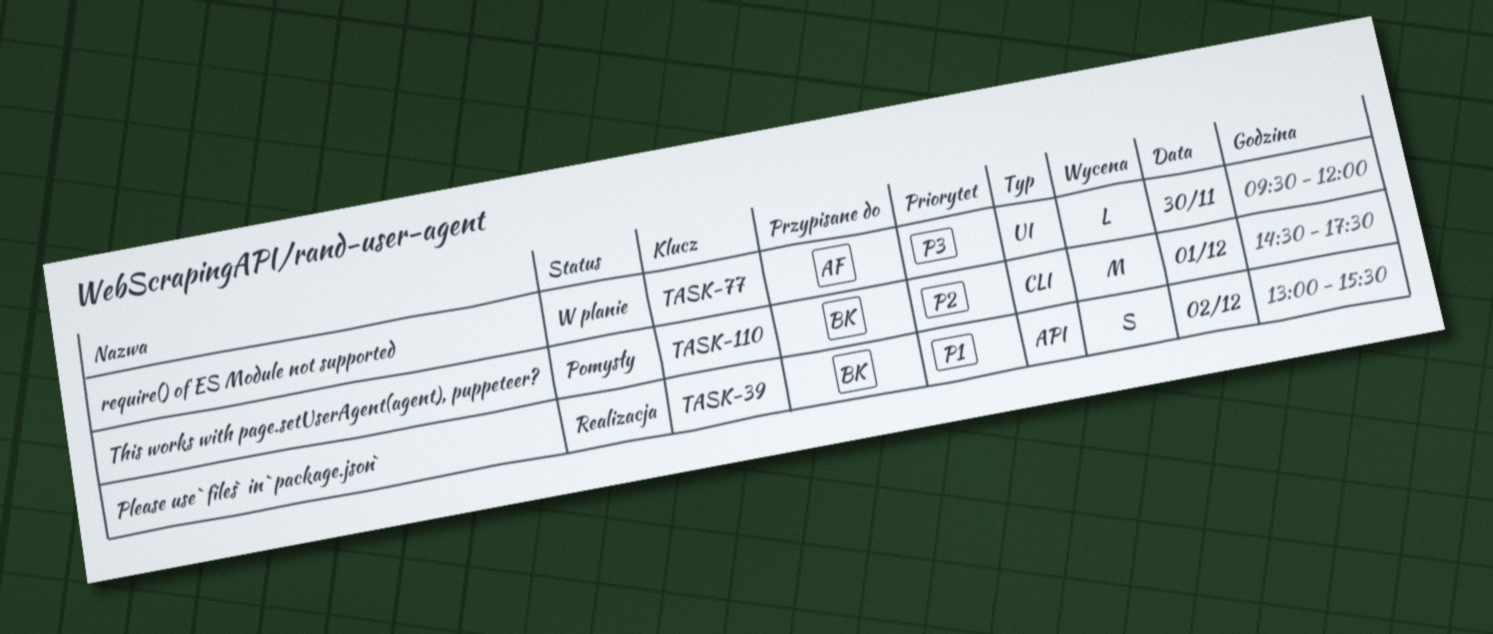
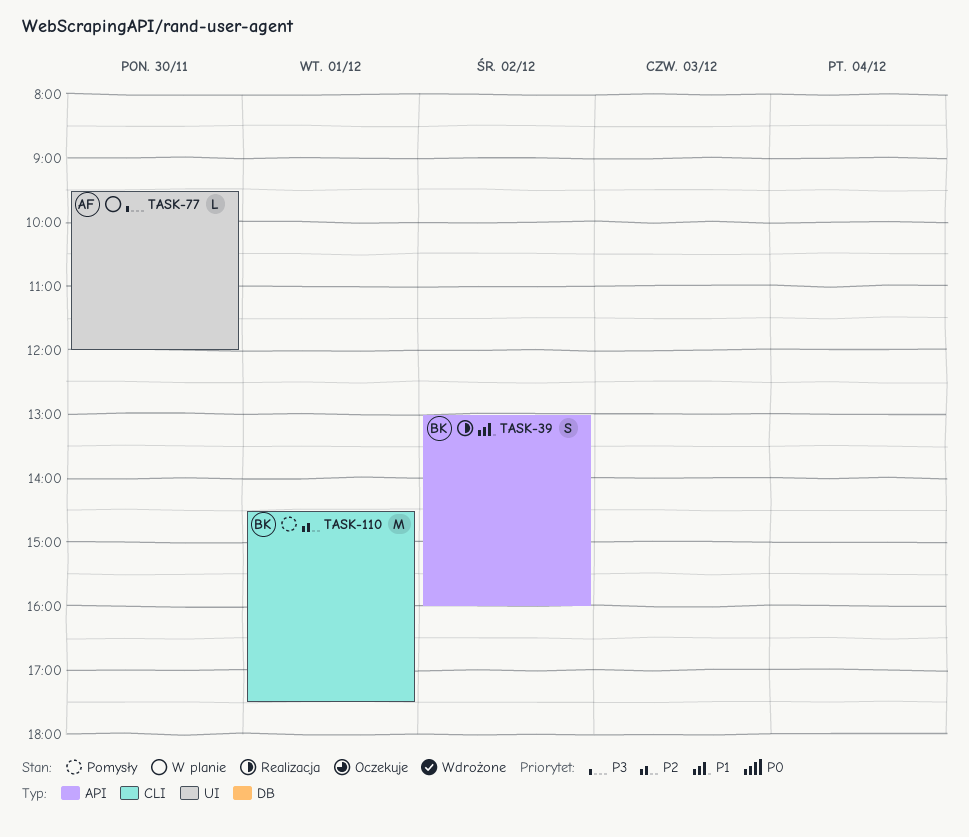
TASK-39, ends: 15:30 -> 16:00

